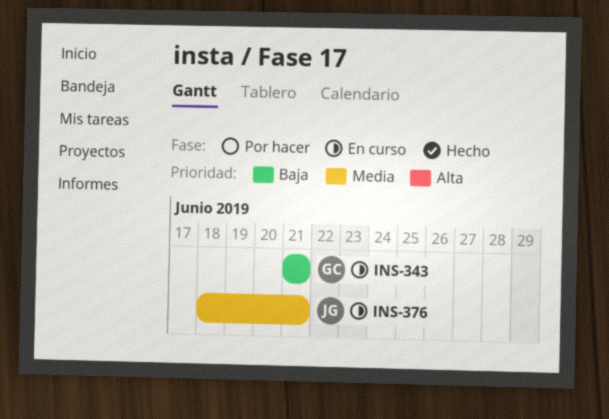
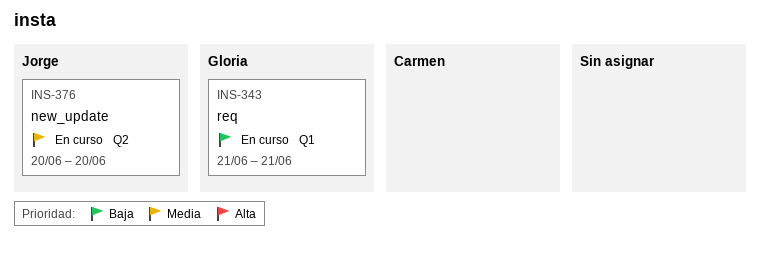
INS-376, start: Jun 18 -> Jun 20
INS-376, due: Jun 21 -> Jun 20

